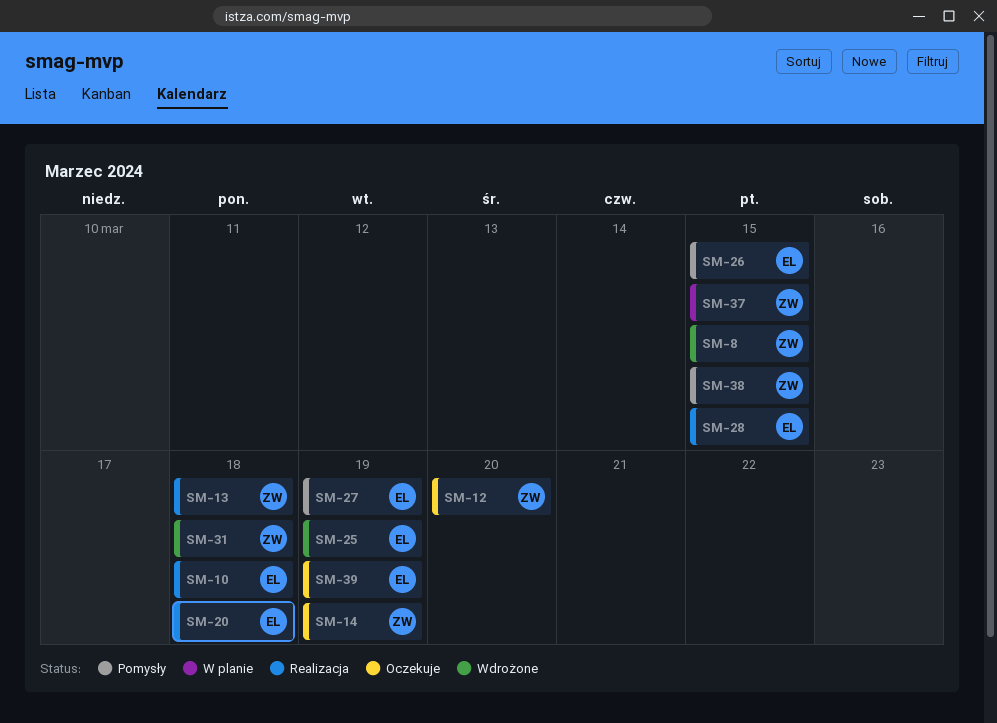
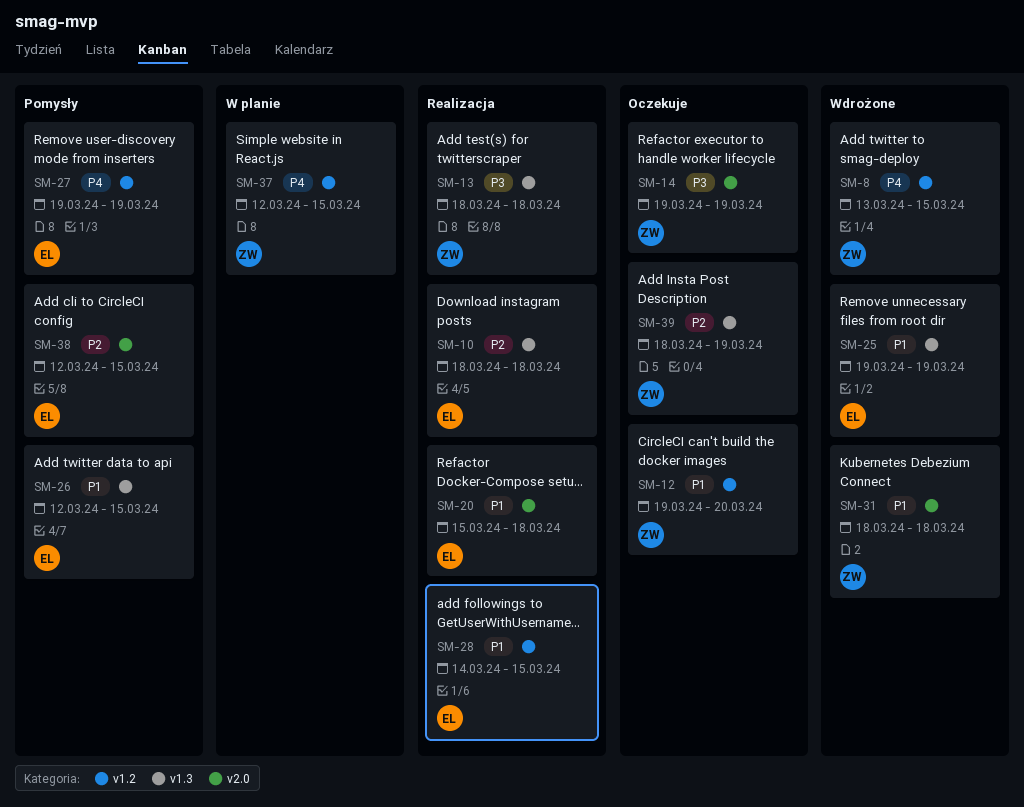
SM-38, owner: ZW -> EL
SM-39, owner: EL -> ZW

